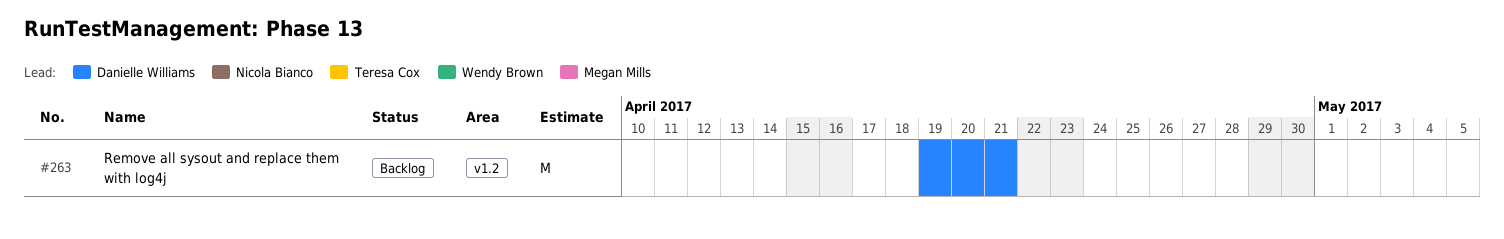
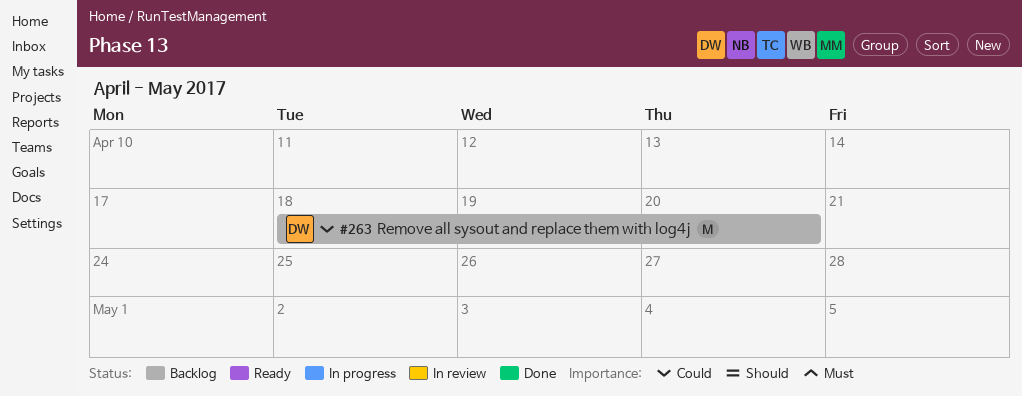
#263, start: Apr 19 -> Apr 18
#263, due: Apr 21 -> Apr 20

